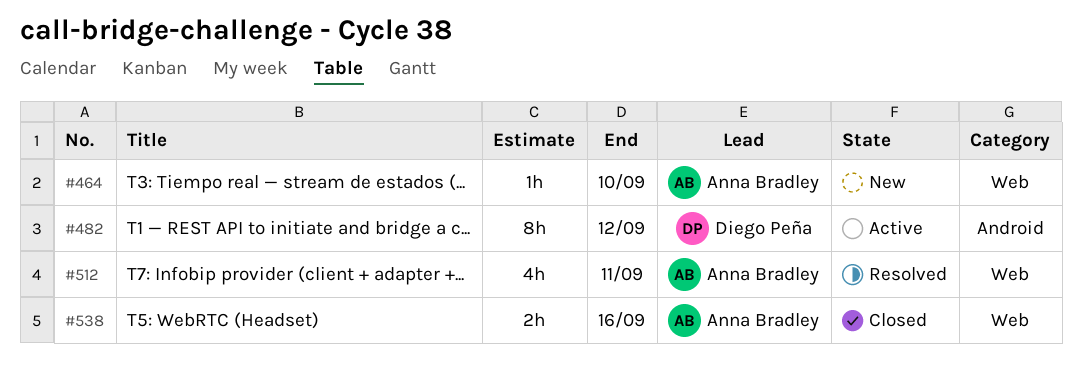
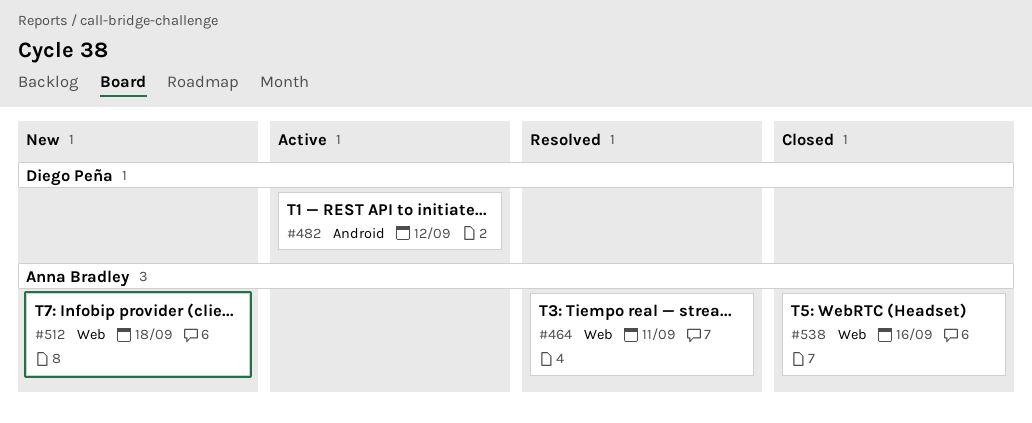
#464, status: New -> Resolved
#464, due: Sep 10 -> Sep 11
#512, status: Resolved -> New
#512, due: Sep 11 -> Sep 18

